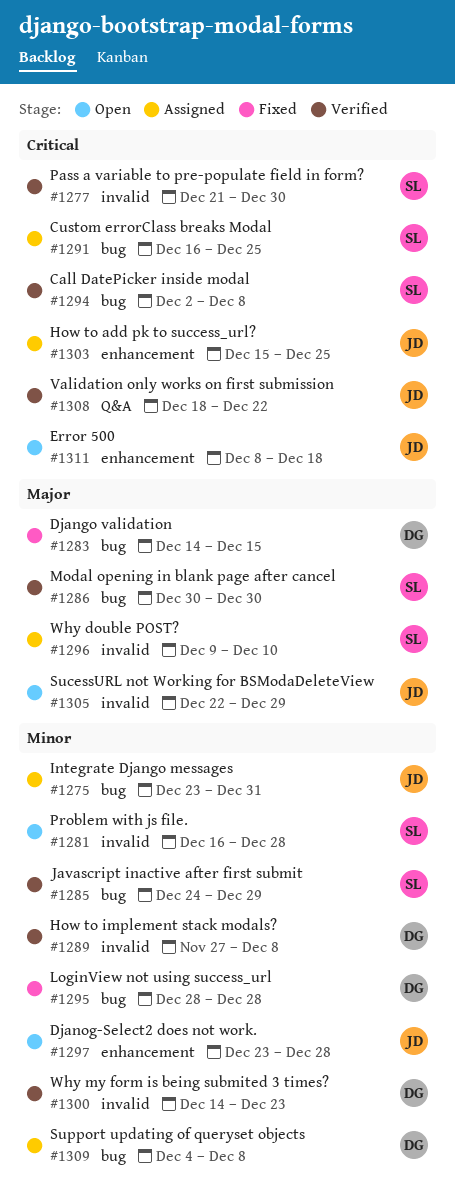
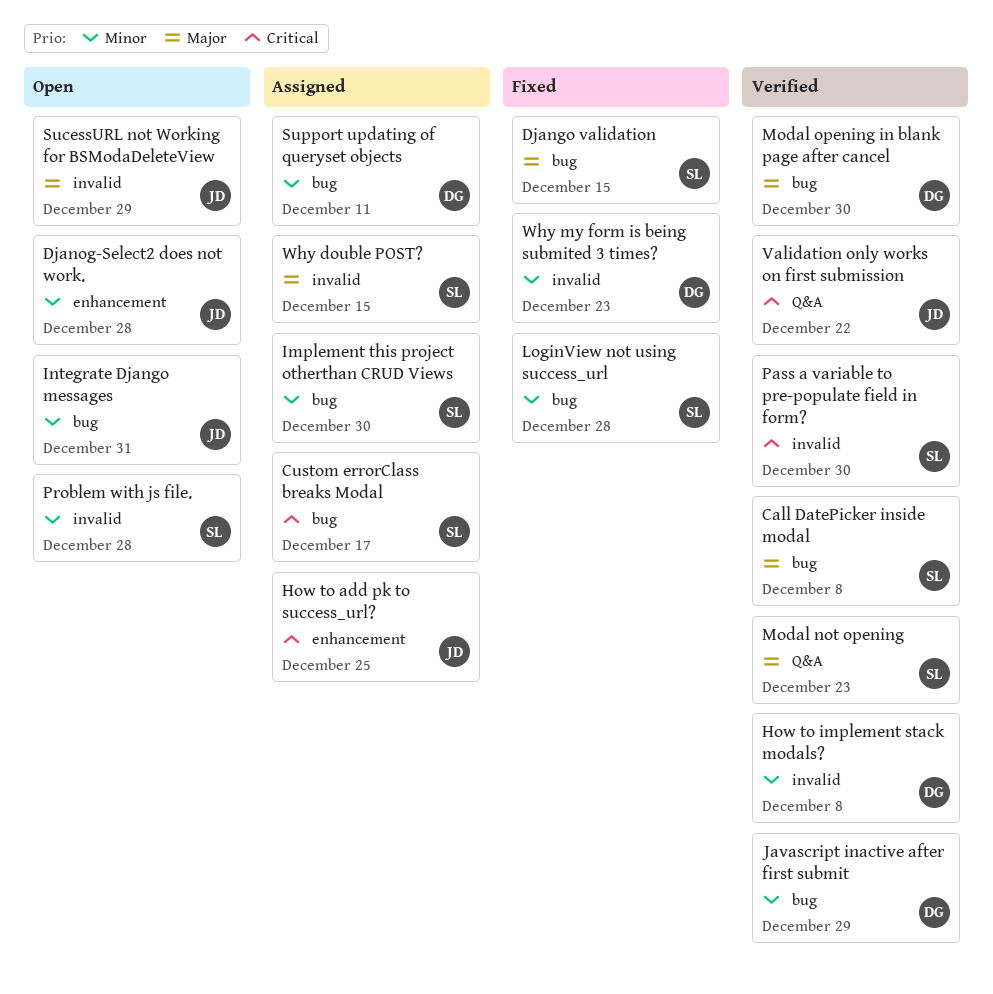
Call DatePicker inside modal, priority: Critical -> Major
Custom errorClass breaks Modal, due: Dec 25 -> Dec 17
Django validation, owner: DG -> SL
Error 500: present -> none
Implement this project otherthan CRUD Views: none -> present
Integrate Django messages, status: Assigned -> Open
Javascript inactive after first submit, owner: SL -> DG
LoginView not using success_url, owner: DG -> SL
Modal not opening: none -> present
Modal opening in blank page after cancel, owner: SL -> DG
Support updating of queryset objects, due: Dec 8 -> Dec 11
Why double POST?, due: Dec 10 -> Dec 15
Why my form is being submited 3 times?, status: Verified -> Fixed

